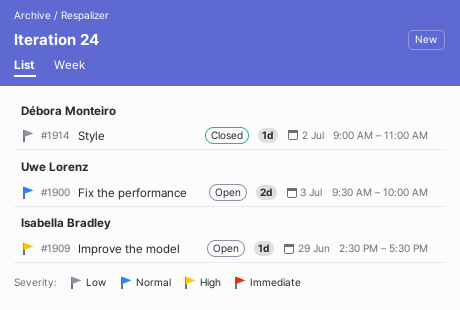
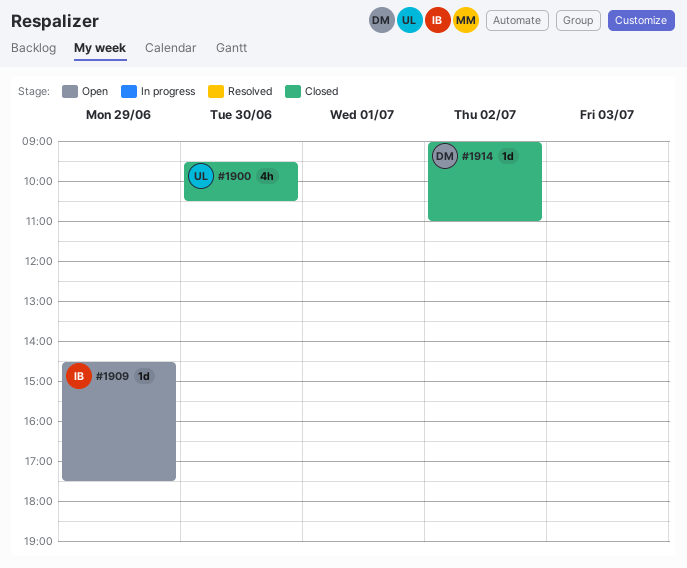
#1900, status: Open -> Closed
#1900, estimate: 2d -> 4h
#1900, day: Jul 3 -> Jun 30
#1900, ends: 10:00 -> 10:30

